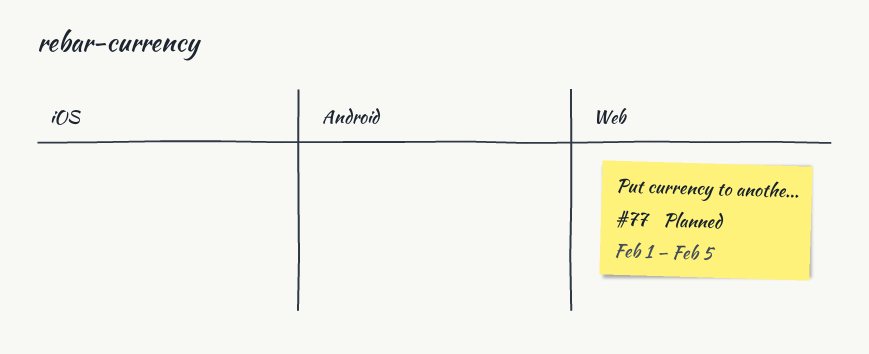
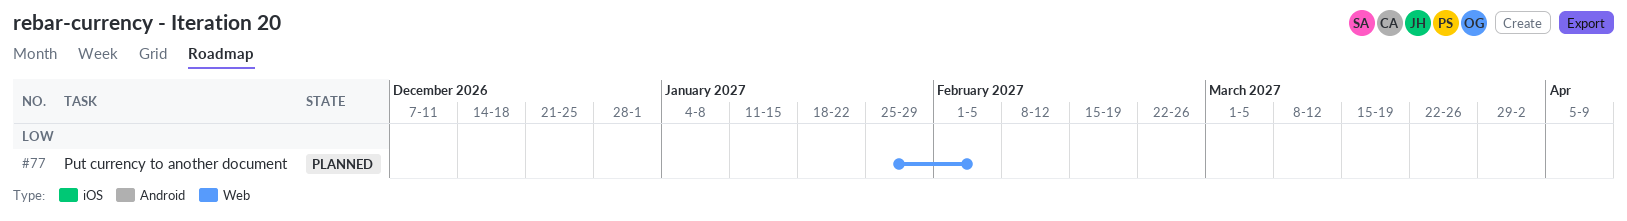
#77, start: Feb 1 -> Jan 25

